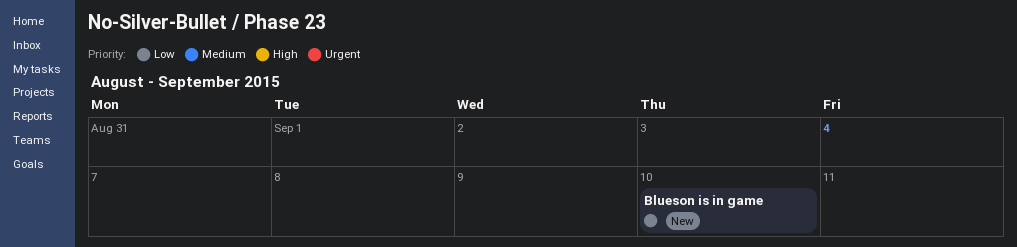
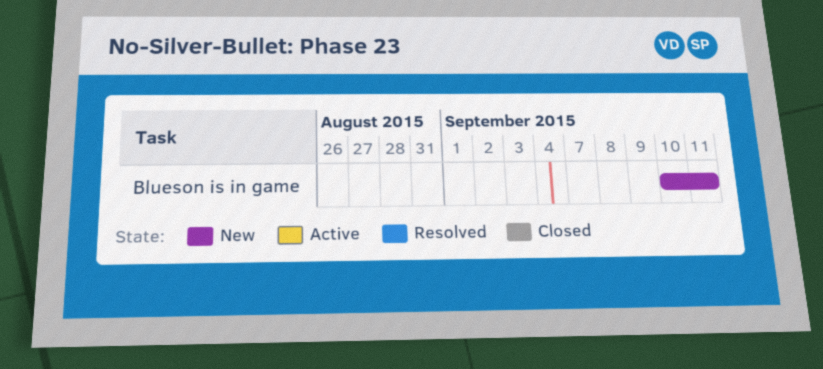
Blueson is in game, due: Sep 10 -> Sep 11

